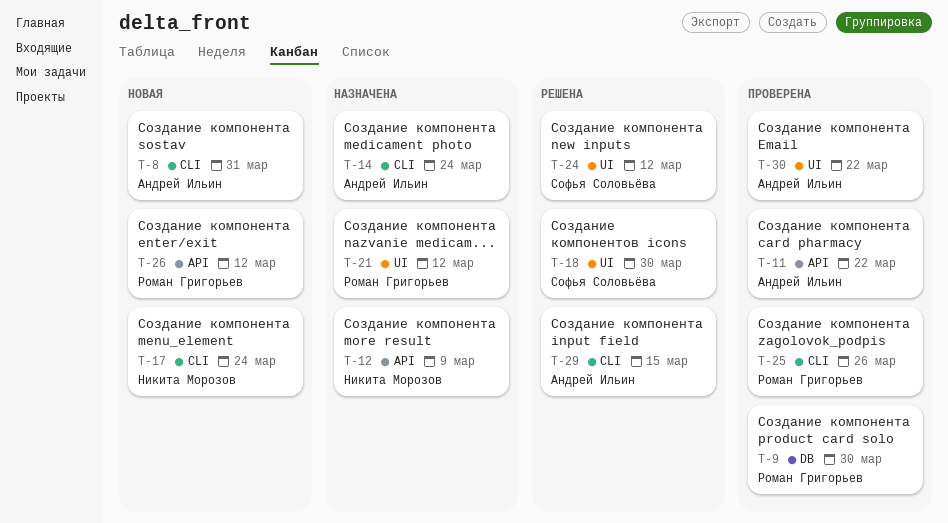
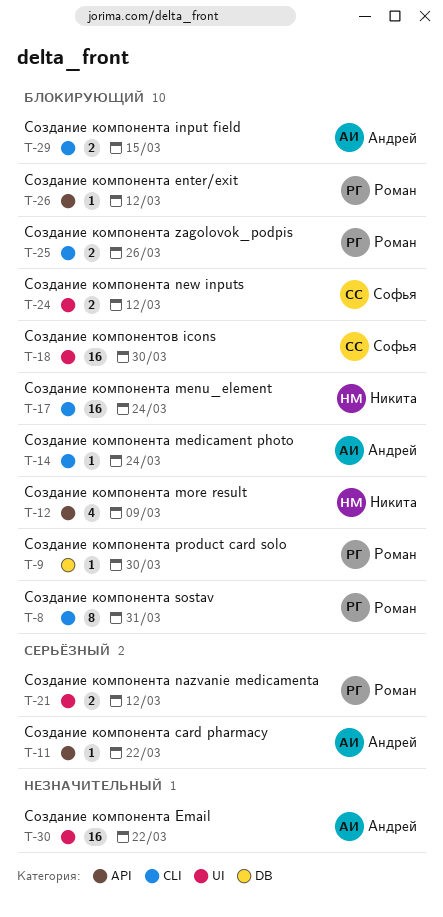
T-8, owner: Андрей Ильин -> Роман Григорьев

